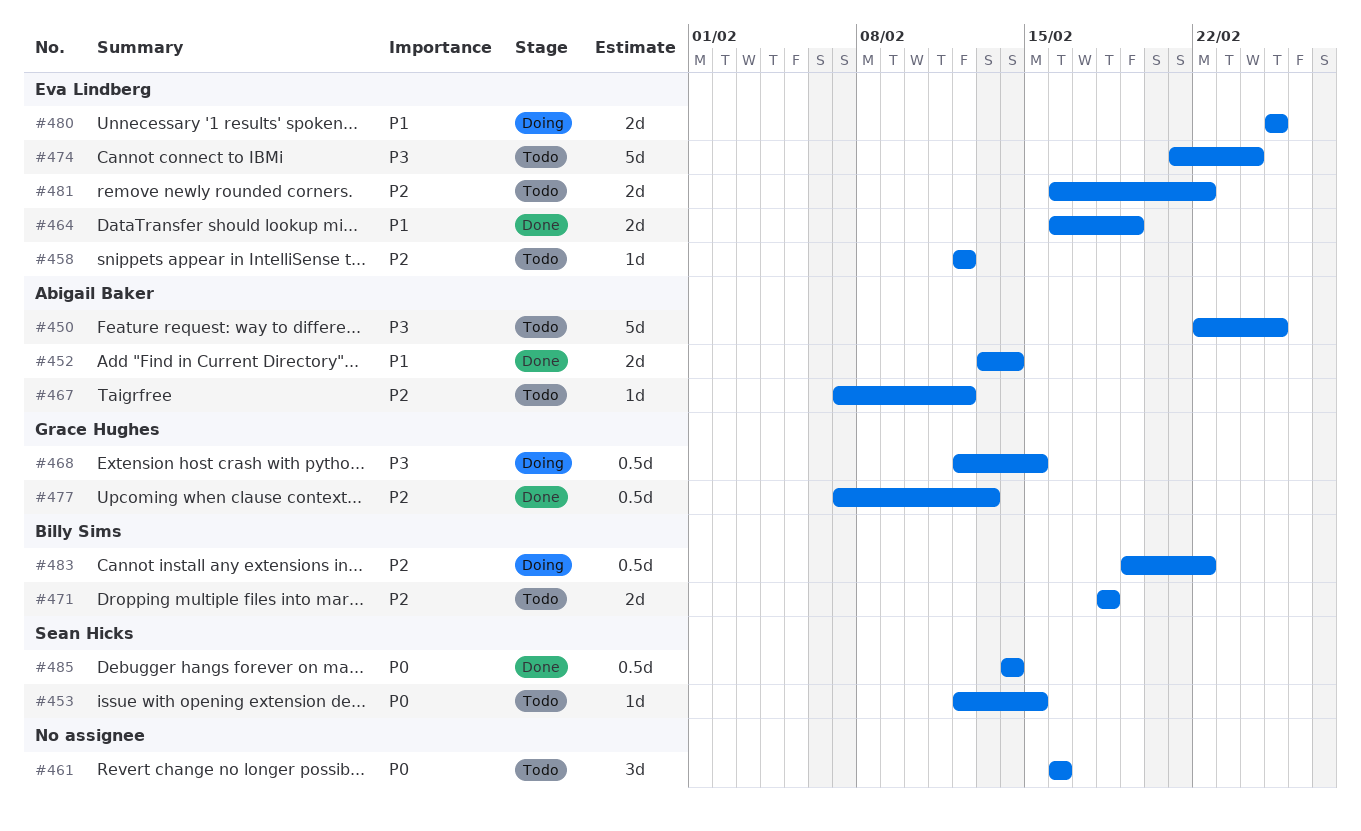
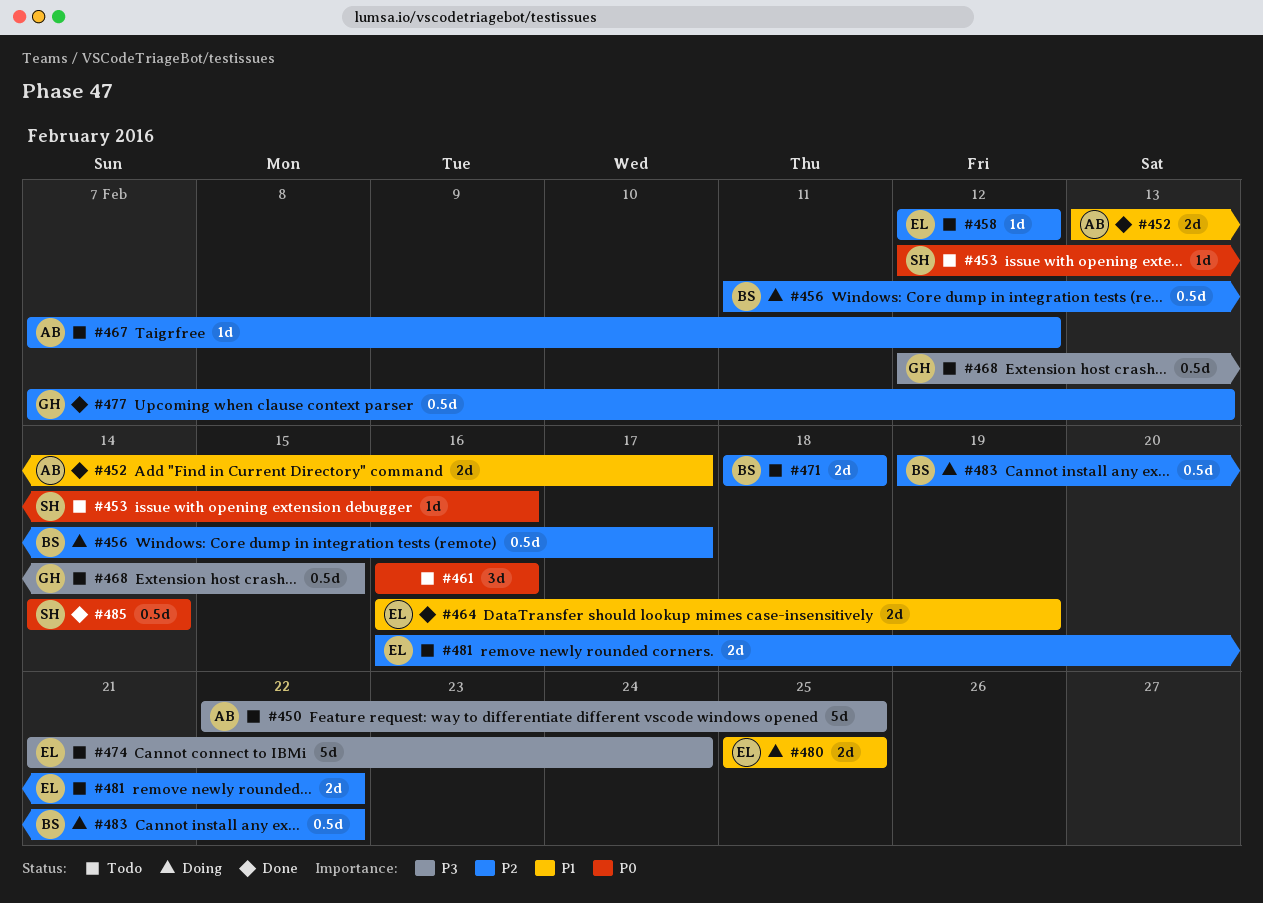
#452, due: Feb 14 -> Feb 17
#453, due: Feb 15 -> Feb 16
#456: none -> present
#468, status: Doing -> Todo

